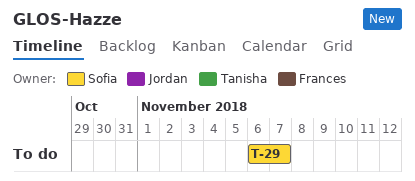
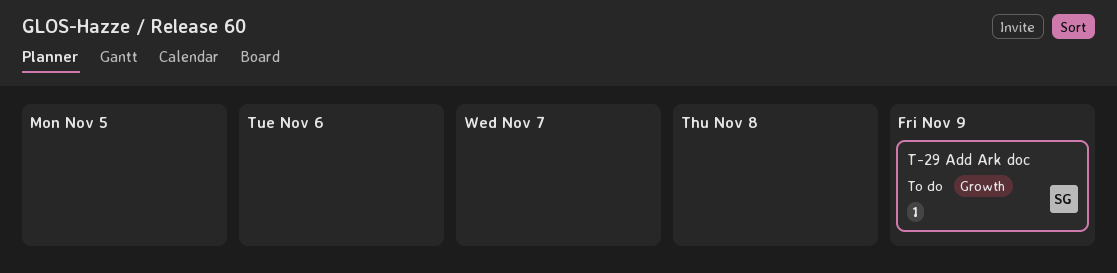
T-29, due: Nov 7 -> Nov 9

